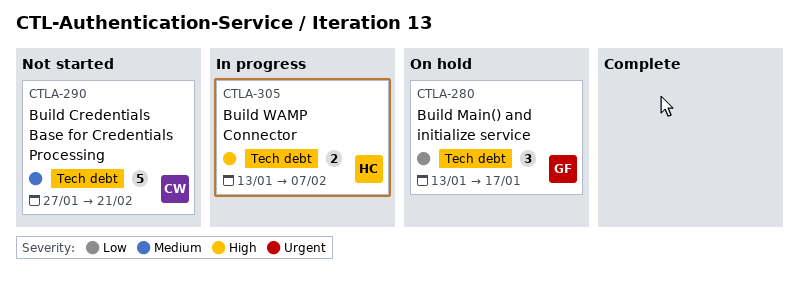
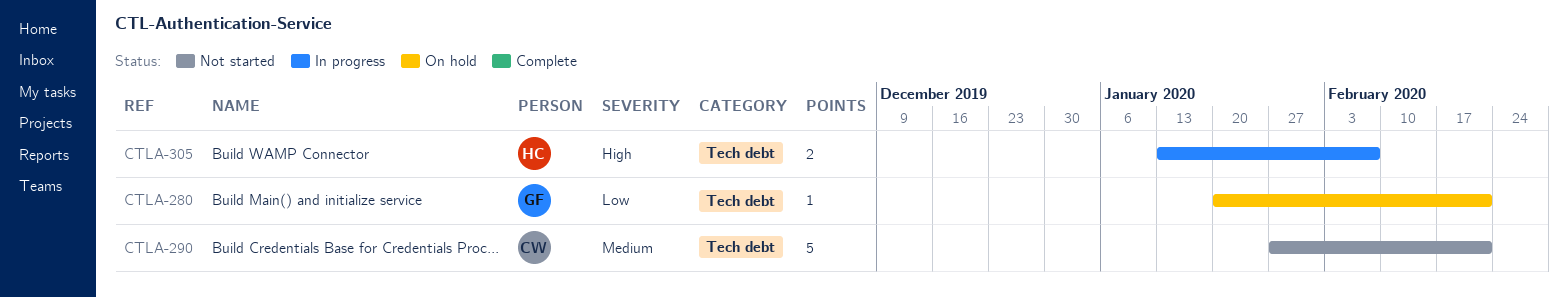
CTLA-280, estimate: 3 -> 1
CTLA-280, start: Jan 13 -> Jan 20
CTLA-280, due: Jan 17 -> Feb 21

